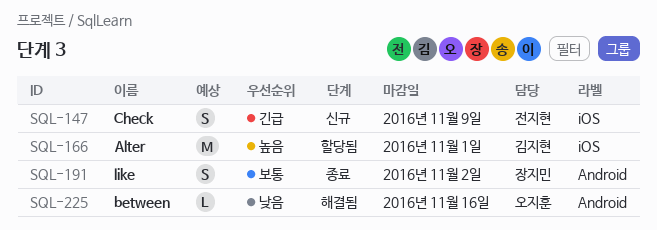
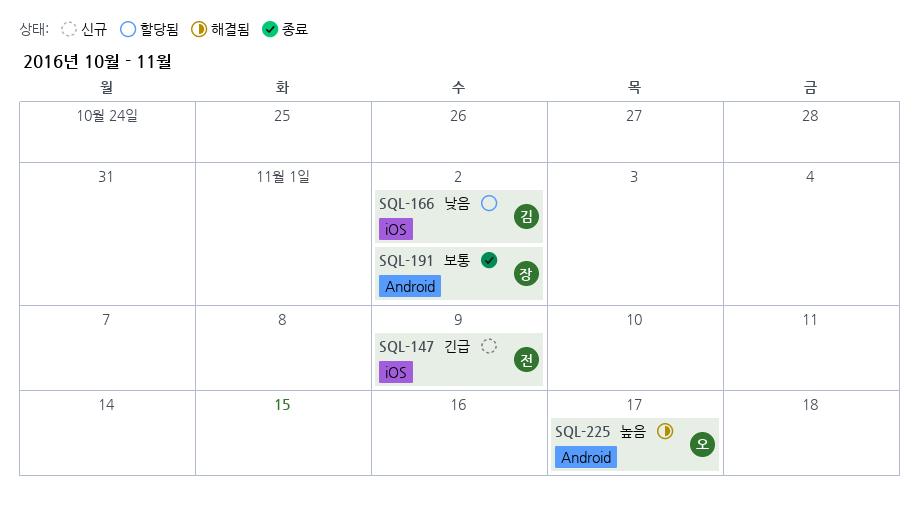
SQL-166, priority: 높음 -> 낮음
SQL-166, due: Nov 1 -> Nov 2
SQL-225, priority: 낮음 -> 높음
SQL-225, due: Nov 16 -> Nov 17

